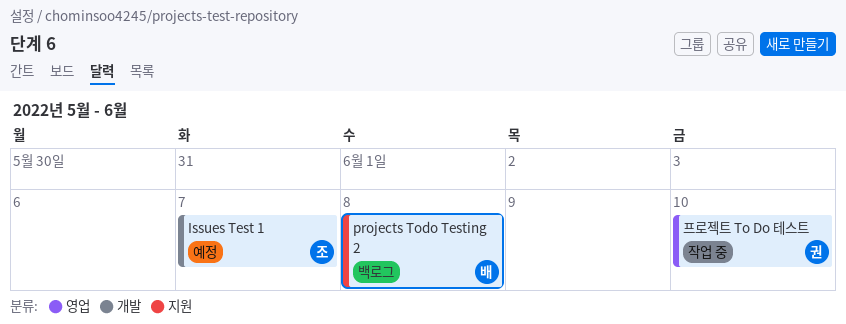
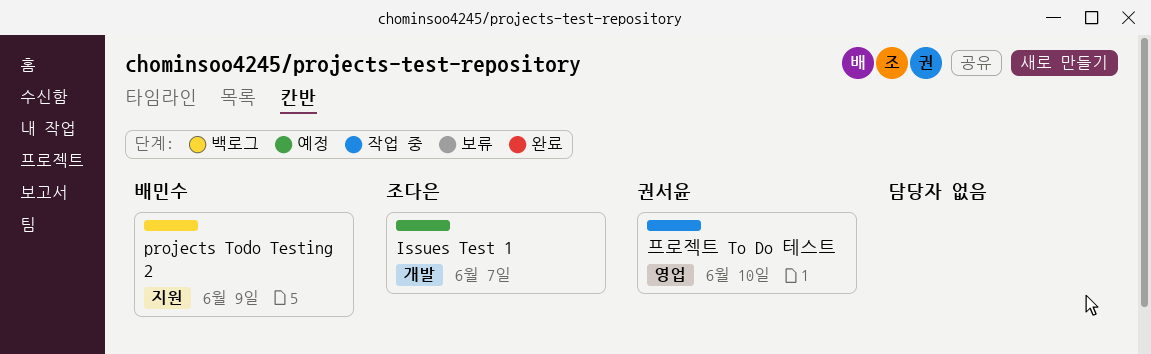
projects Todo Testing 2, due: Jun 8 -> Jun 9

